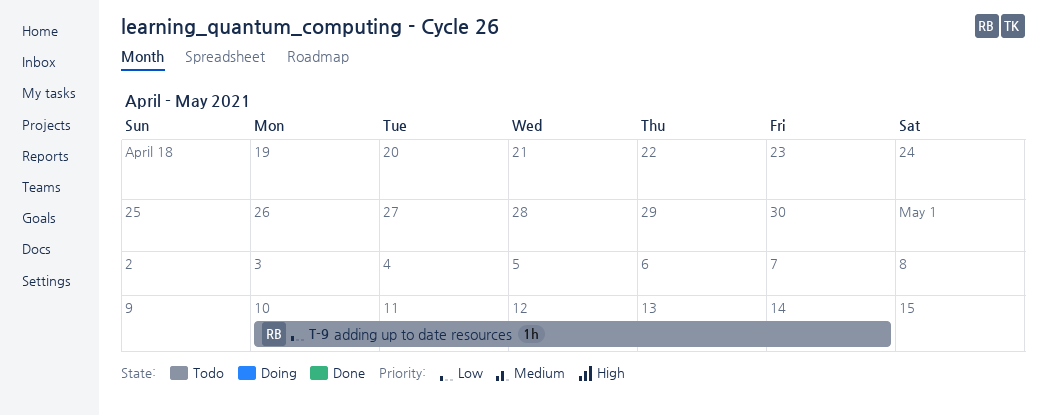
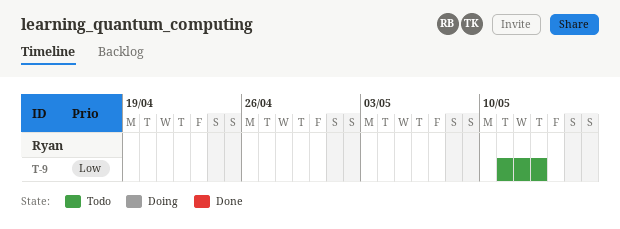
T-9, start: May 10 -> May 11
T-9, due: May 14 -> May 13

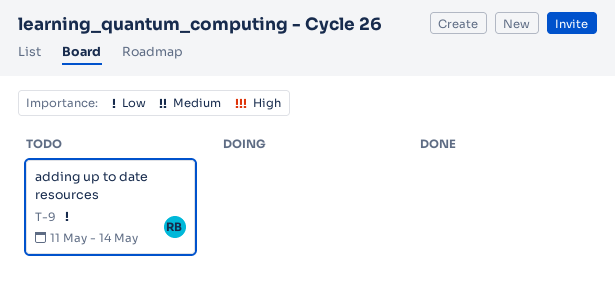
T-9, due: May 13 -> May 14

